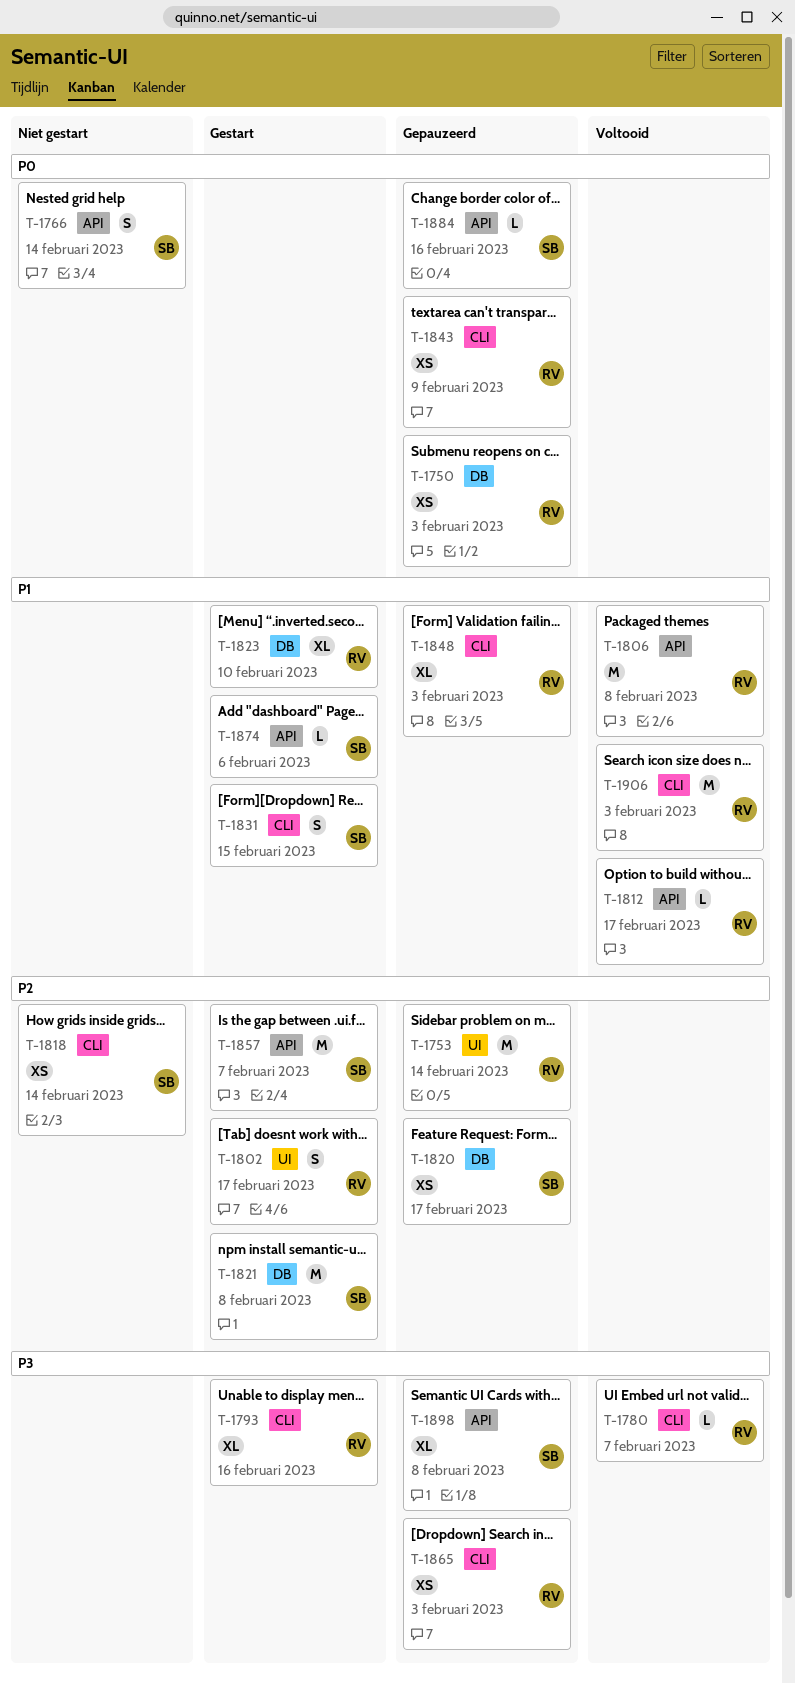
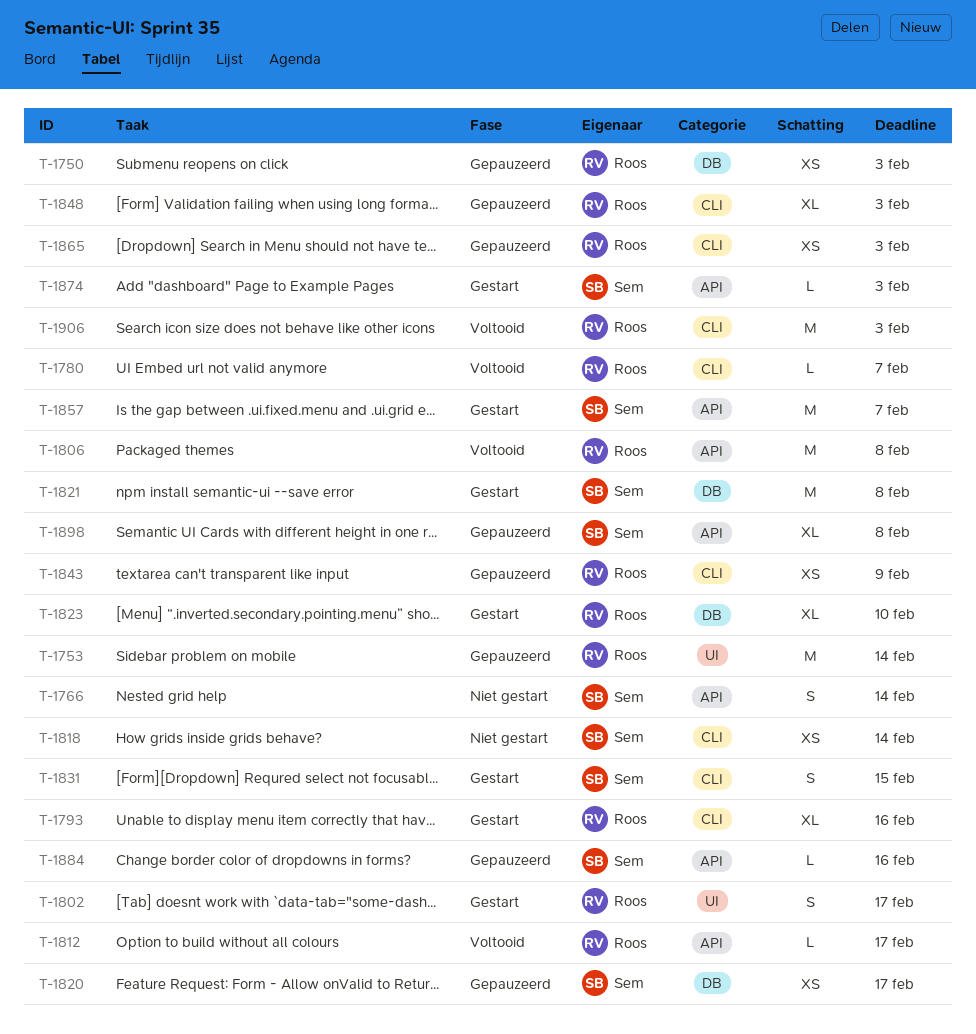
T-1874, due: Feb 6 -> Feb 3

